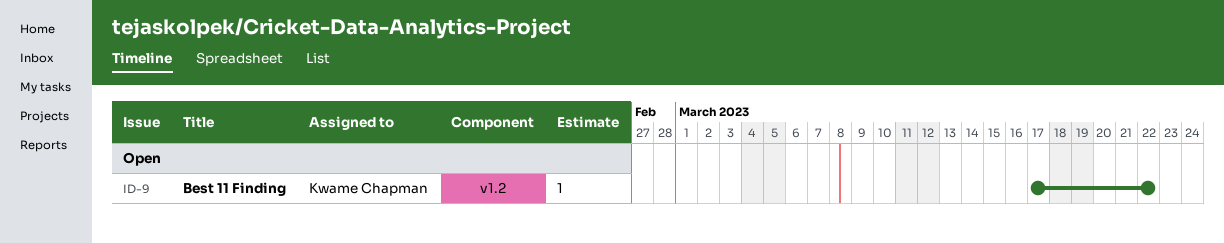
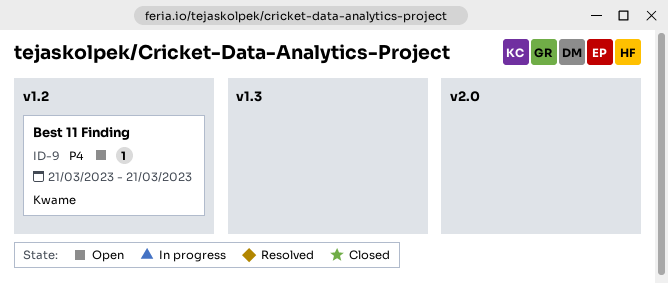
ID-9, start: Mar 17 -> Mar 21
ID-9, due: Mar 22 -> Mar 21

